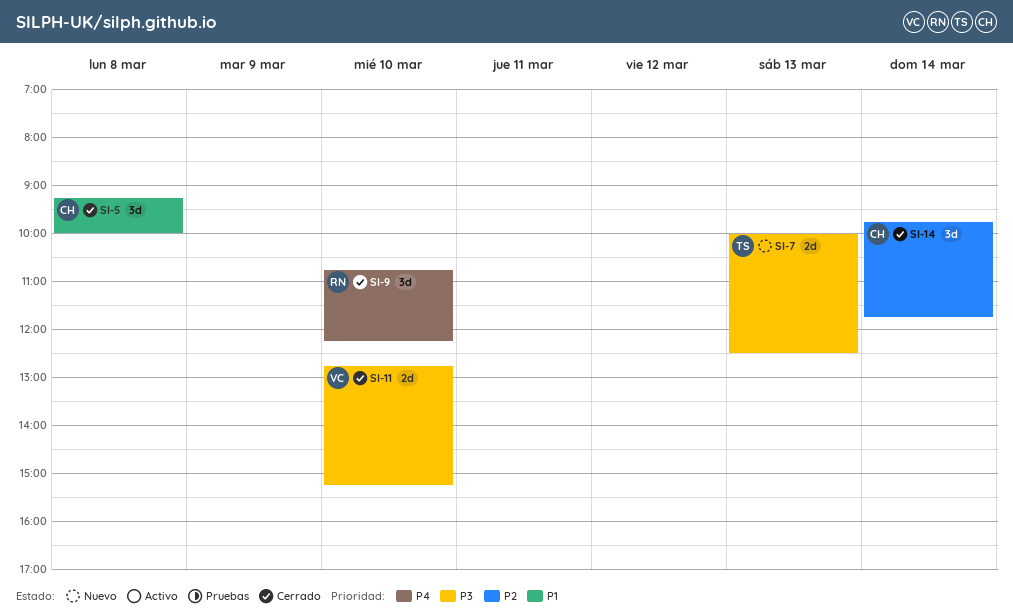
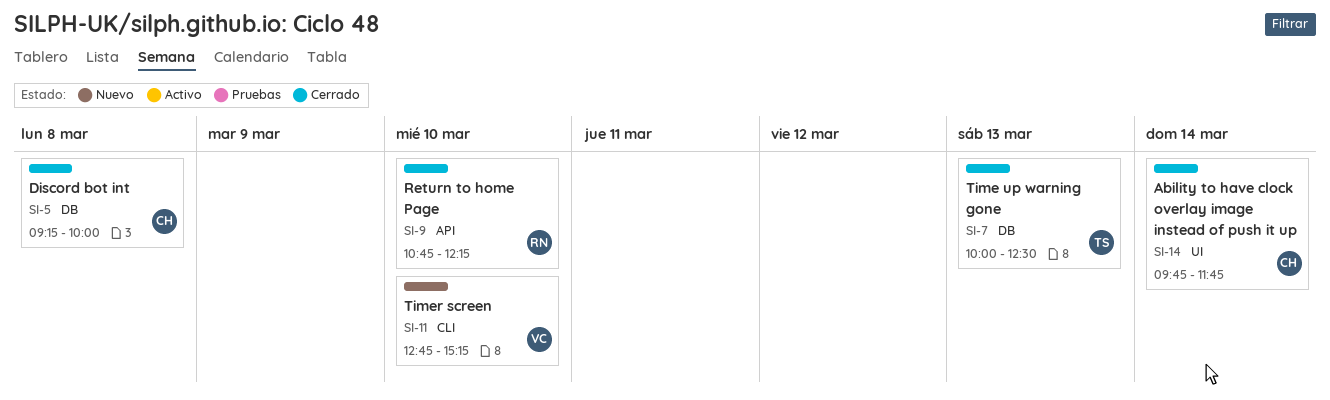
SI-7, status: Nuevo -> Cerrado
SI-11, status: Cerrado -> Nuevo

